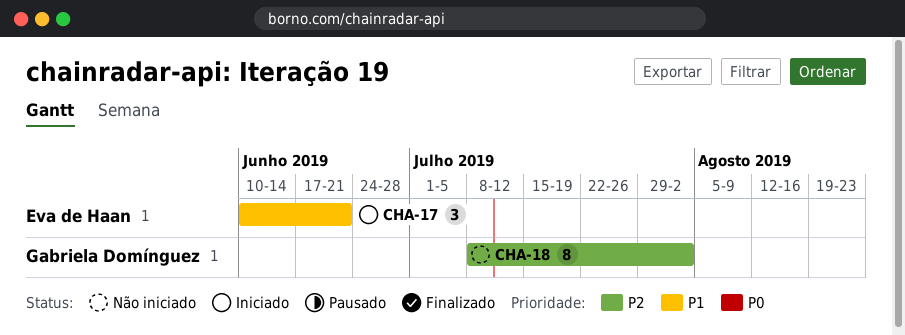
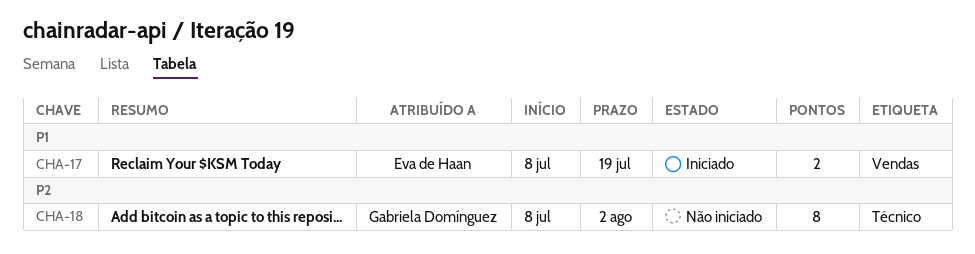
CHA-17, estimate: 3 -> 2
CHA-17, start: Jun 10 -> Jul 8
CHA-17, due: Jun 21 -> Jul 19

